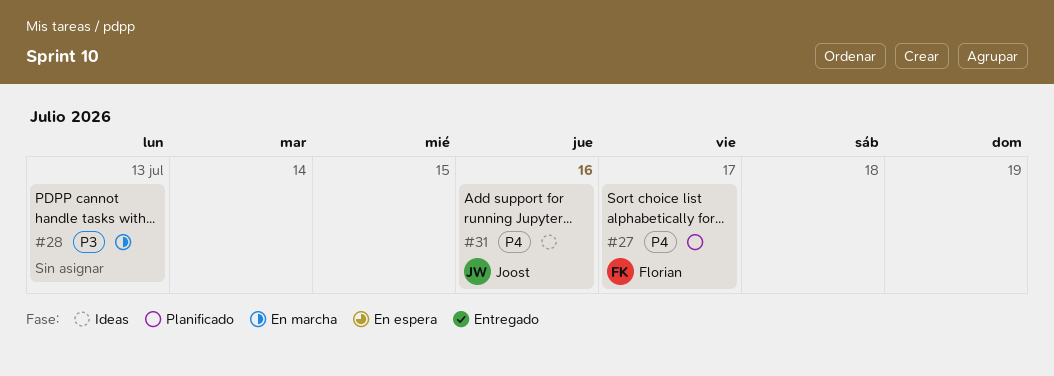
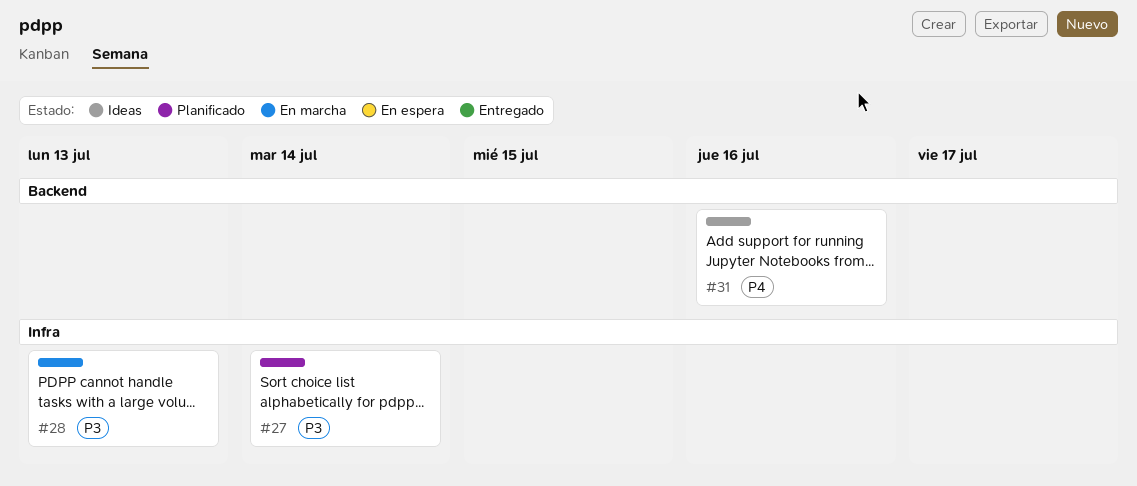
#27, priority: P4 -> P3
#27, due: Jul 17 -> Jul 14

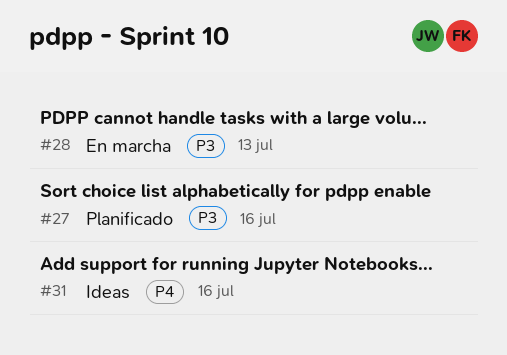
#27, due: Jul 14 -> Jul 16

